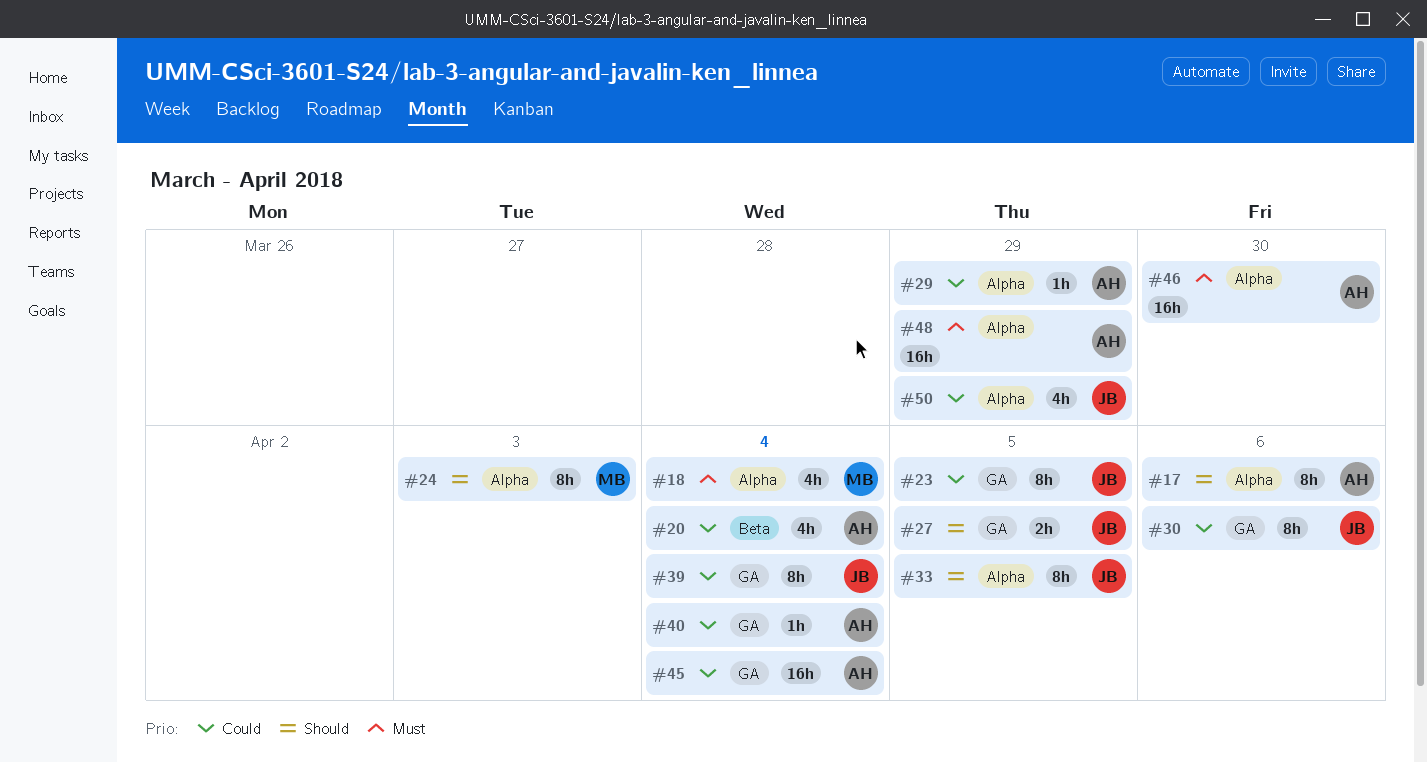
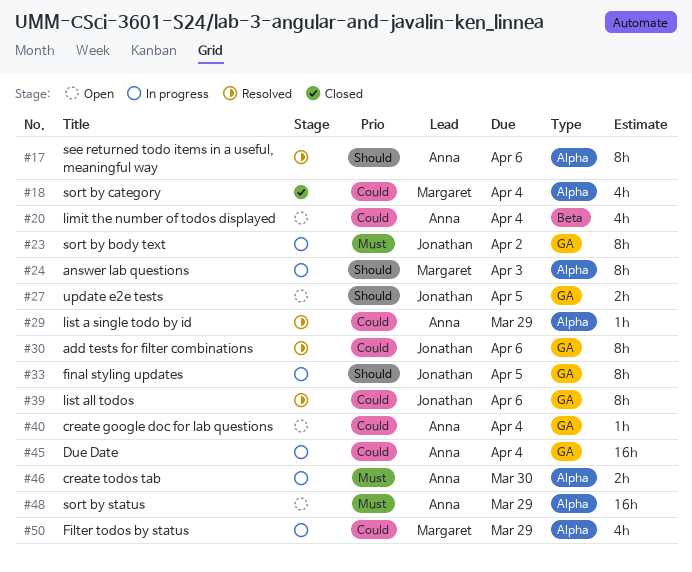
#18, priority: Must -> Could
#23, priority: Could -> Must
#23, due: Apr 5 -> Apr 2
#33, label: Alpha -> GA
#39, due: Apr 4 -> Apr 6
#46, estimate: 16h -> 2h
#50, owner: Jonathan -> Margaret

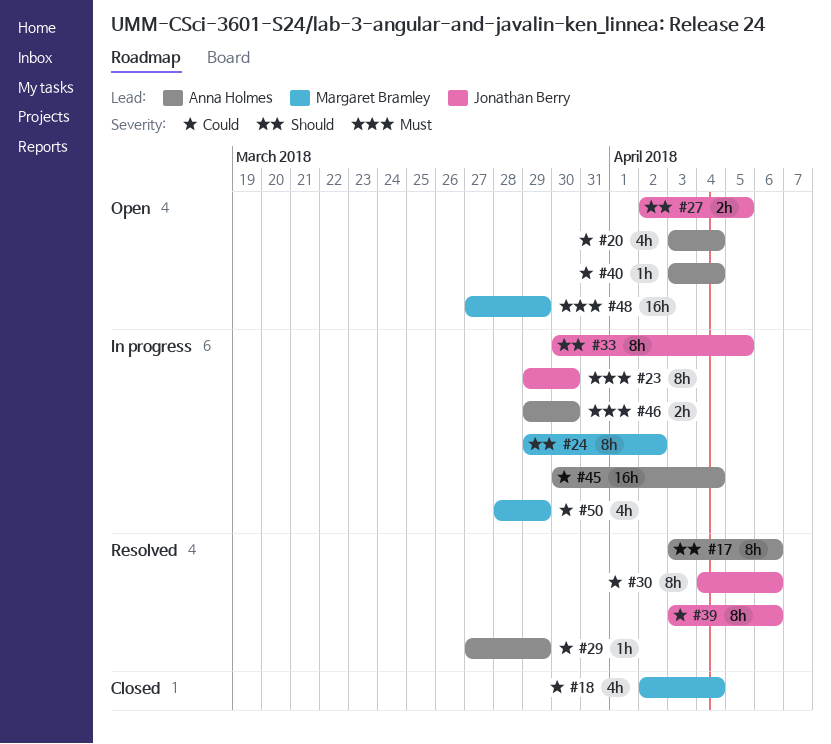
#23, due: Apr 2 -> Mar 30
#24, due: Apr 3 -> Apr 2
#48, owner: Anna Holmes -> Margaret Bramley

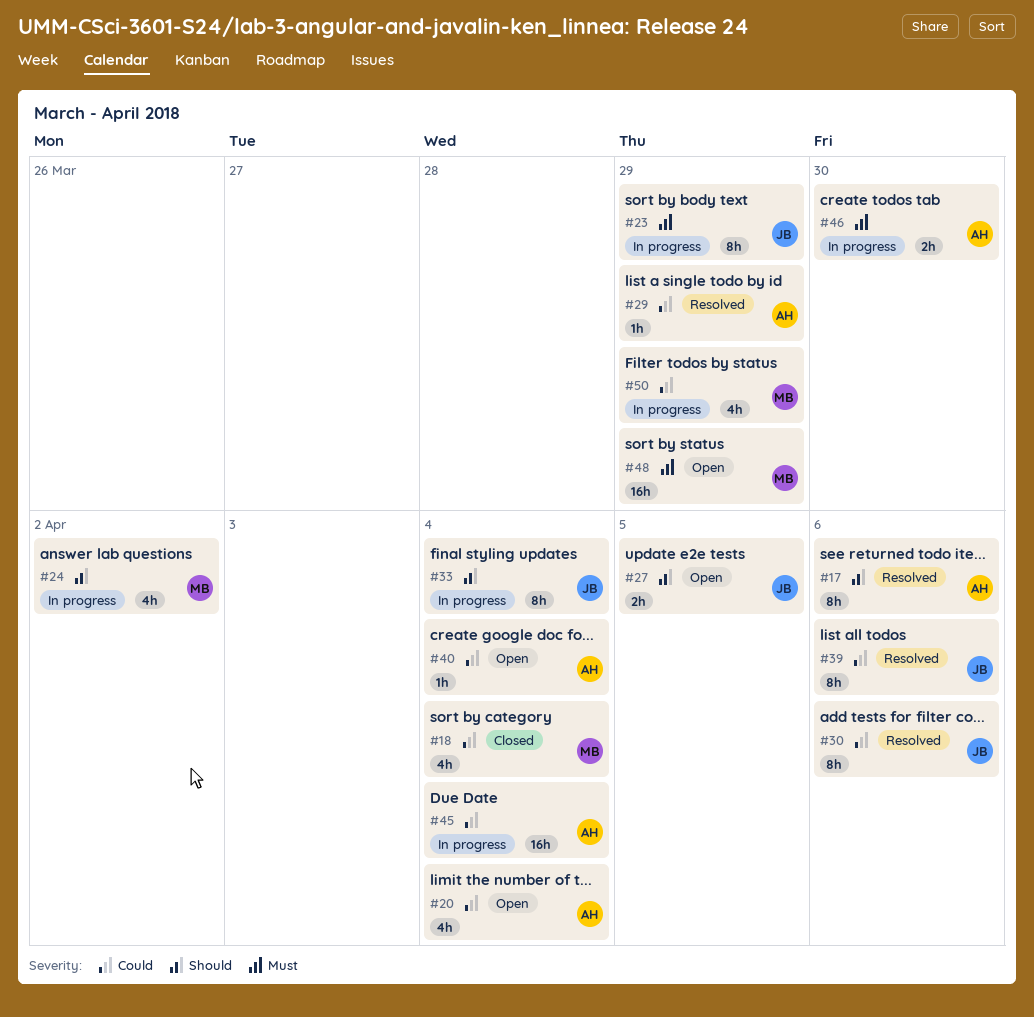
#23, due: Mar 30 -> Mar 29
#24, estimate: 8h -> 4h
#33, due: Apr 5 -> Apr 4

